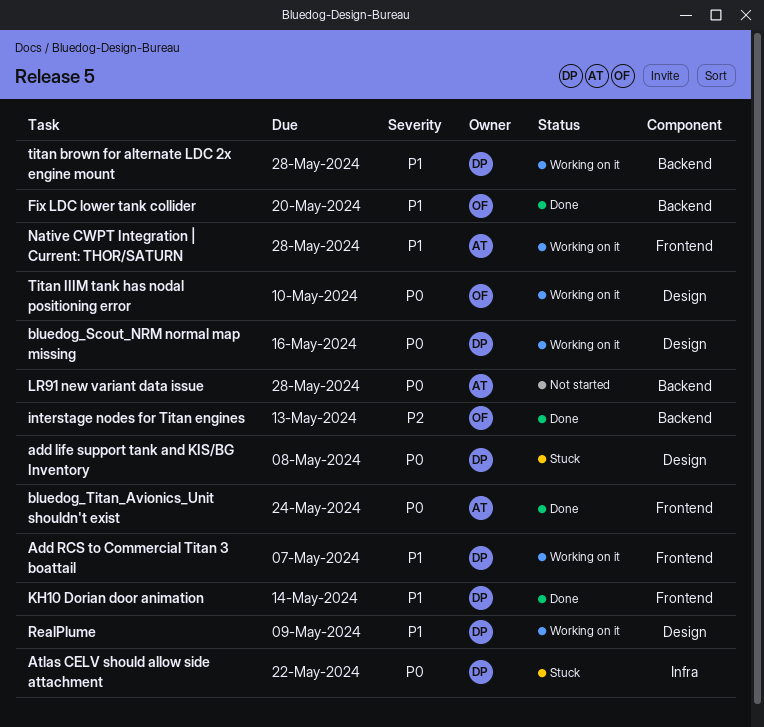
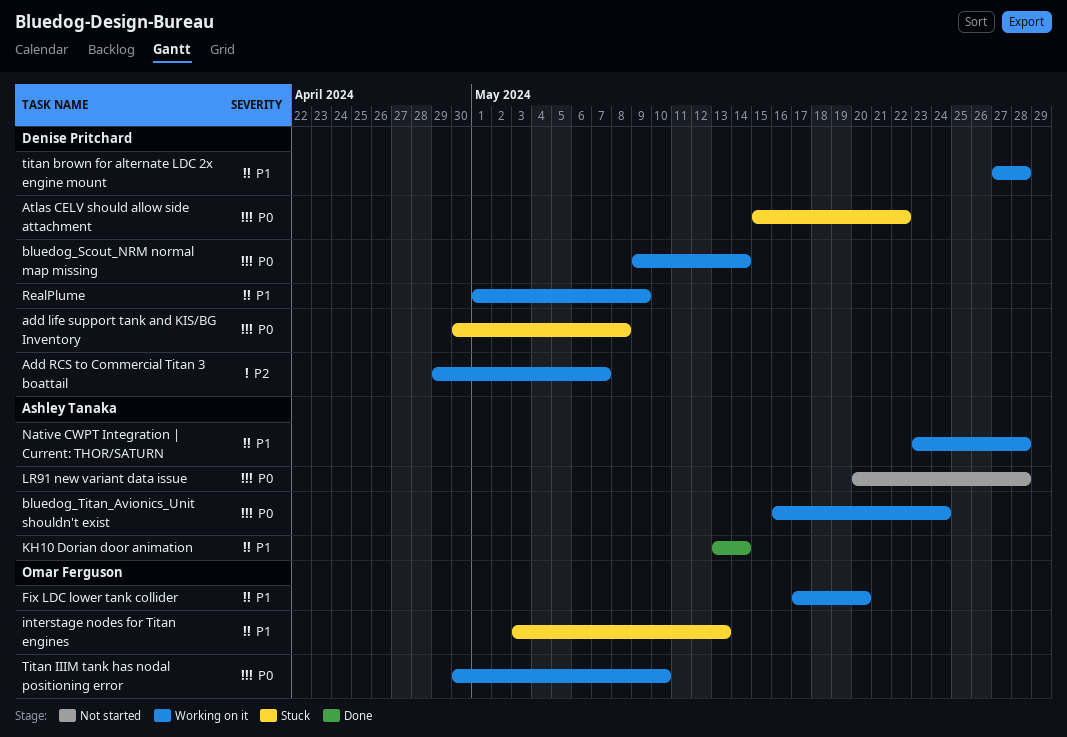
Add RCS to Commercial Titan 3 boattail, priority: P1 -> P2
bluedog_Scout_NRM normal map missing, due: May 16 -> May 14
bluedog_Titan_Avionics_Unit shouldn't exist, status: Done -> Working on it
Fix LDC lower tank collider, status: Done -> Working on it
interstage nodes for Titan engines, status: Done -> Stuck
interstage nodes for Titan engines, priority: P2 -> P1
KH10 Dorian door animation, owner: Denise Pritchard -> Ashley Tanaka

